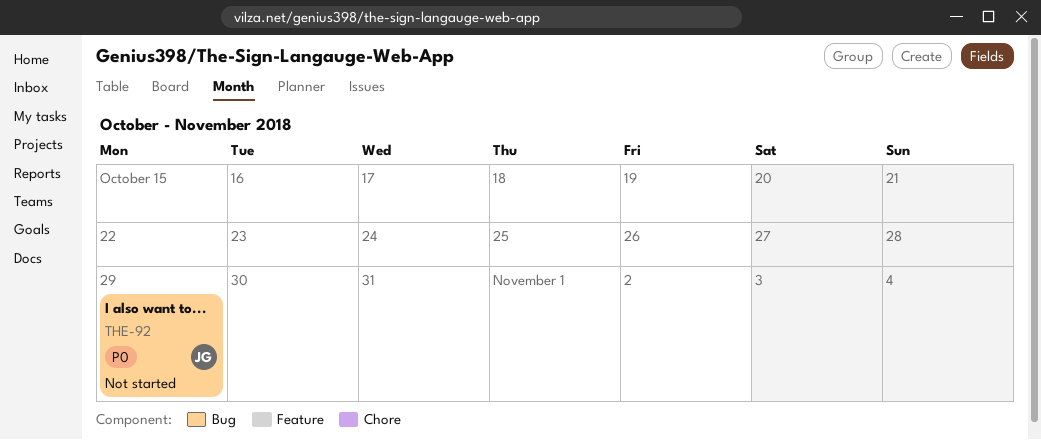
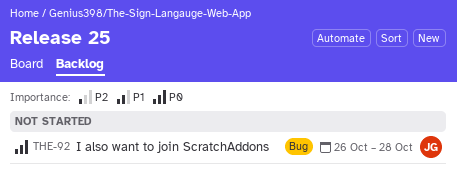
THE-92, due: Oct 29 -> Oct 28

